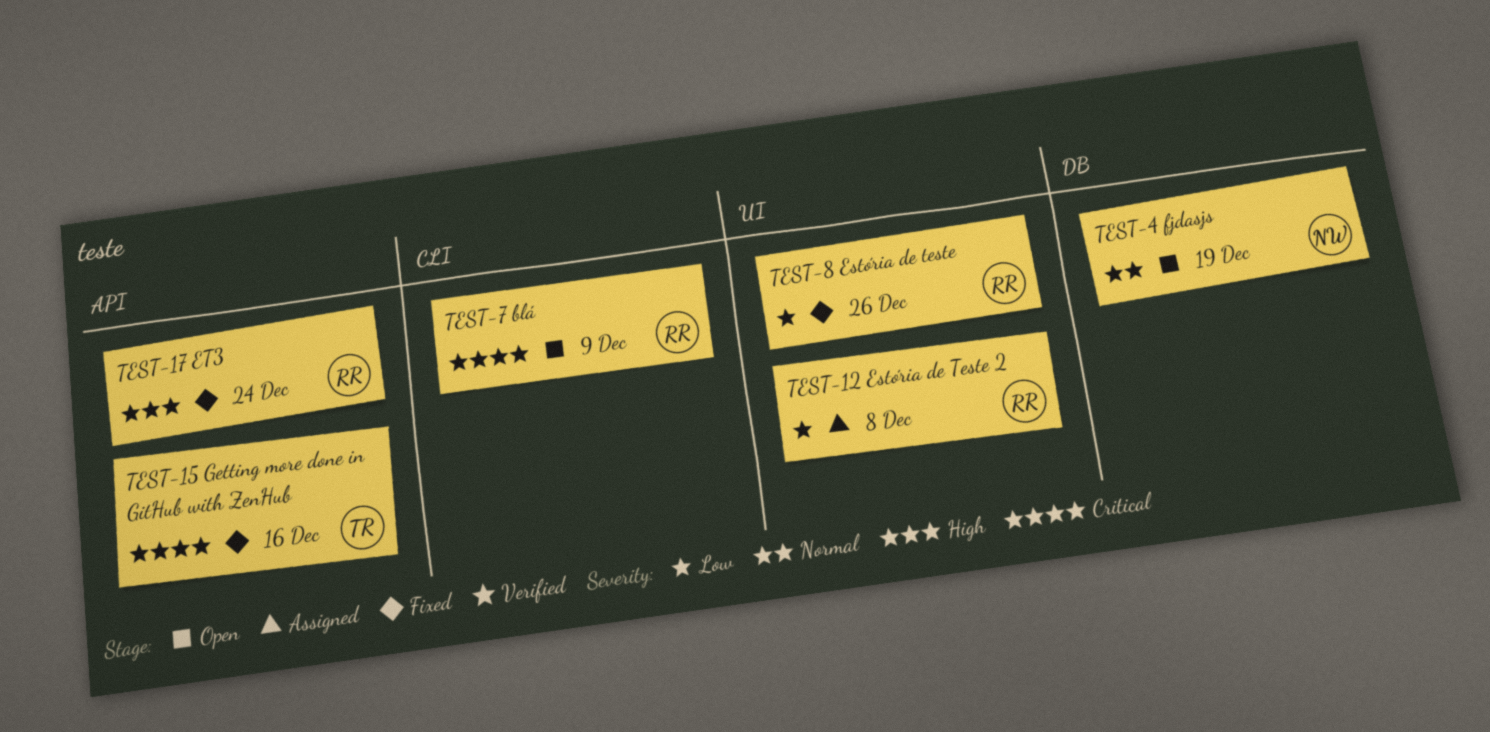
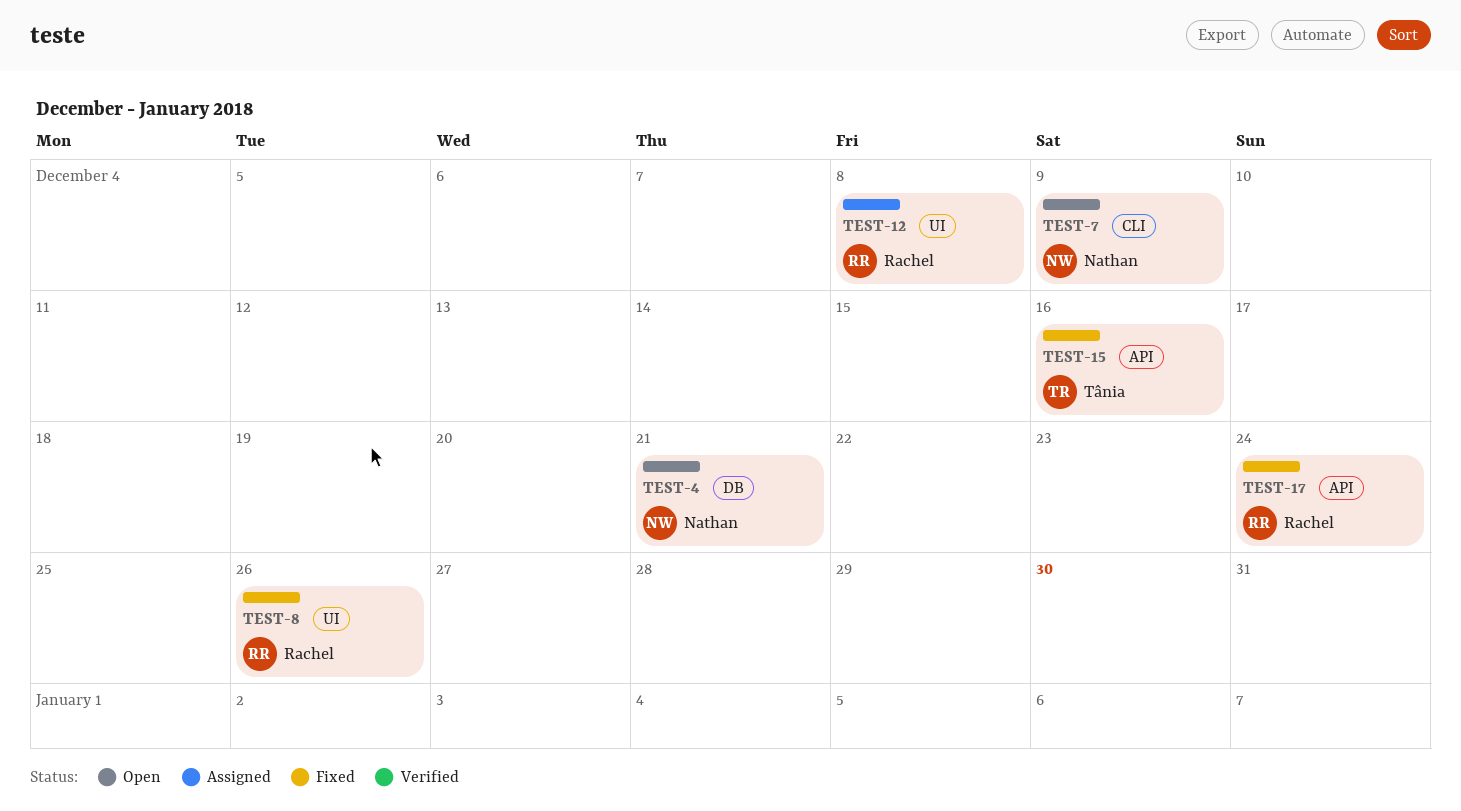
TEST-4, due: Dec 19 -> Dec 21
TEST-7, owner: Rachel -> Nathan

